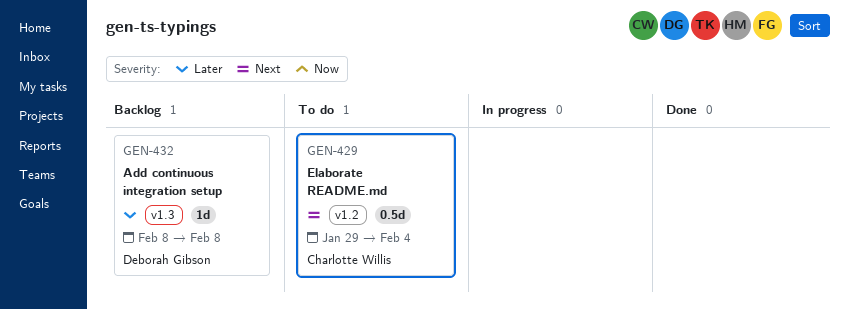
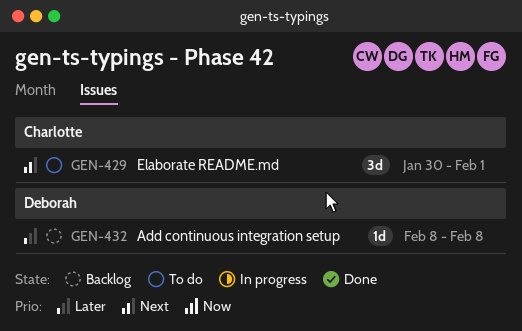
GEN-429, estimate: 0.5d -> 3d
GEN-429, start: Jan 29 -> Jan 30
GEN-429, due: Feb 4 -> Feb 1

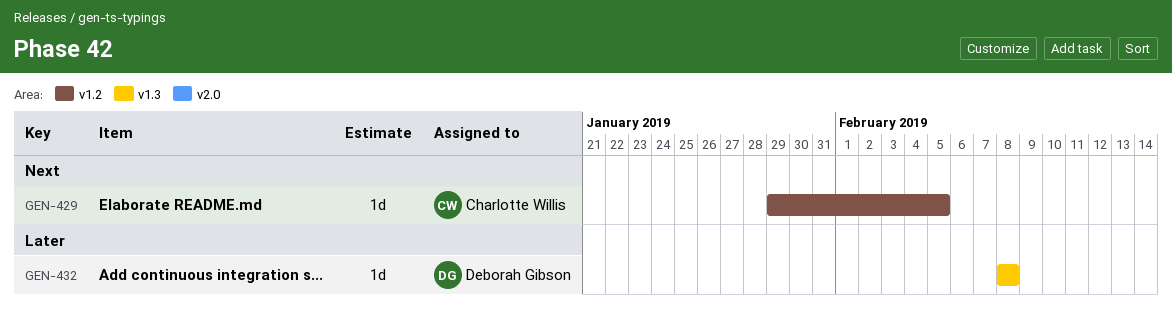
GEN-429, estimate: 3d -> 1d
GEN-429, start: Jan 30 -> Jan 29
GEN-429, due: Feb 1 -> Feb 5

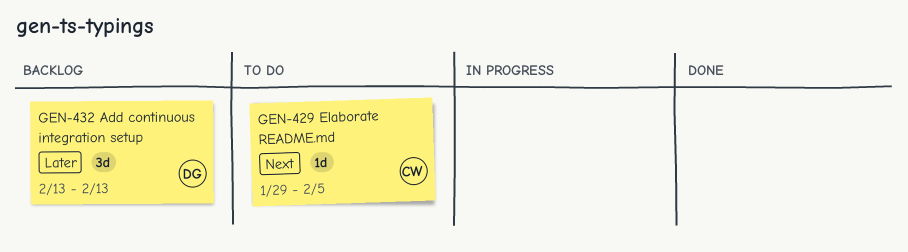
GEN-432, estimate: 1d -> 3d
GEN-432, start: Feb 8 -> Feb 13
GEN-432, due: Feb 8 -> Feb 13

